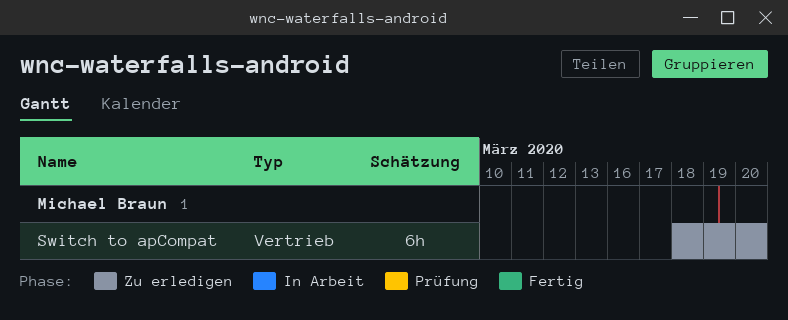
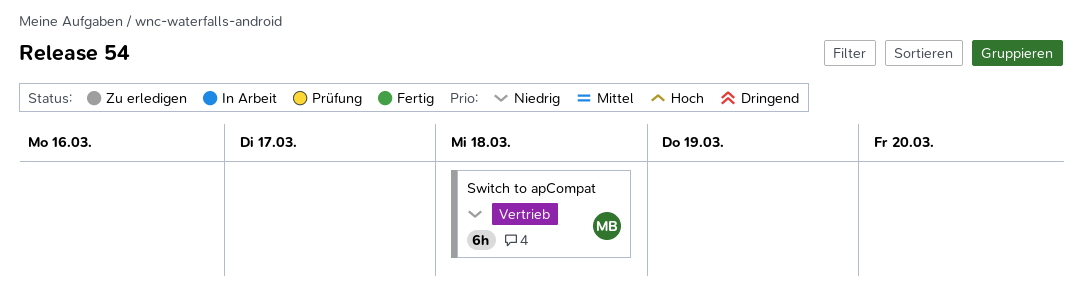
Switch to apCompat, due: Mar 20 -> Mar 18

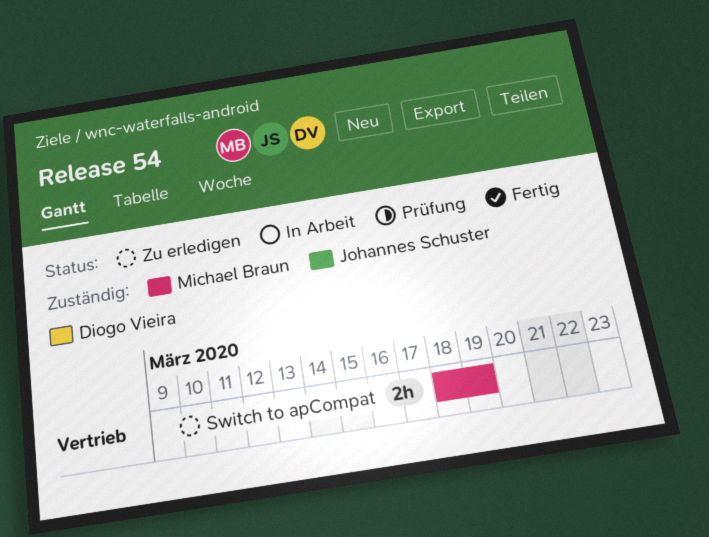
Switch to apCompat, estimate: 6h -> 2h
Switch to apCompat, due: Mar 18 -> Mar 19

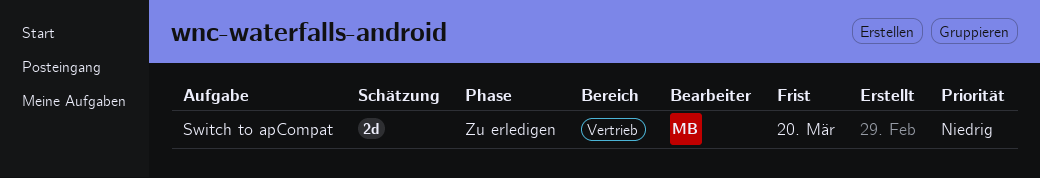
Switch to apCompat, estimate: 2h -> 2d
Switch to apCompat, due: Mar 19 -> Mar 20

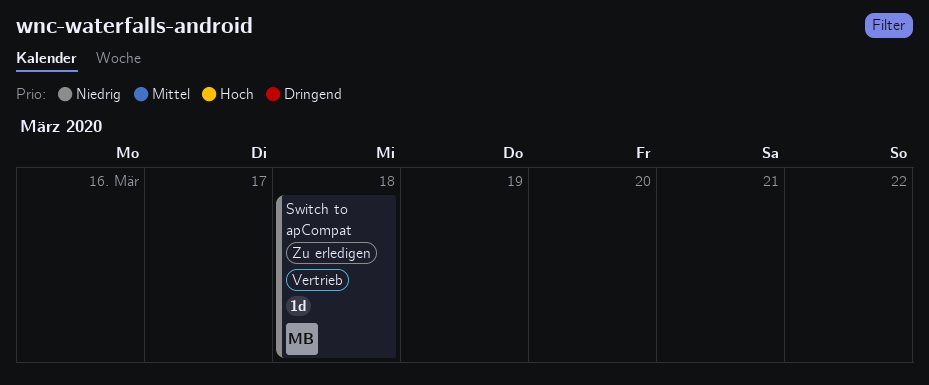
Switch to apCompat, estimate: 2d -> 1d
Switch to apCompat, due: Mar 20 -> Mar 18

